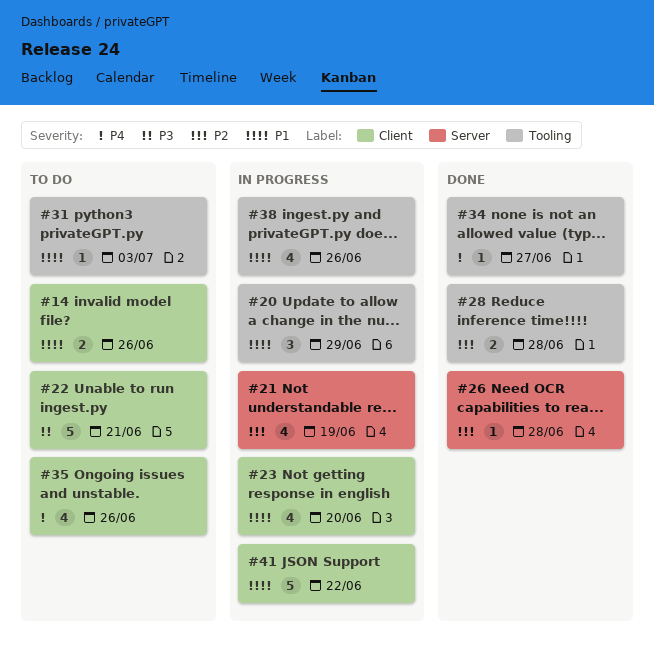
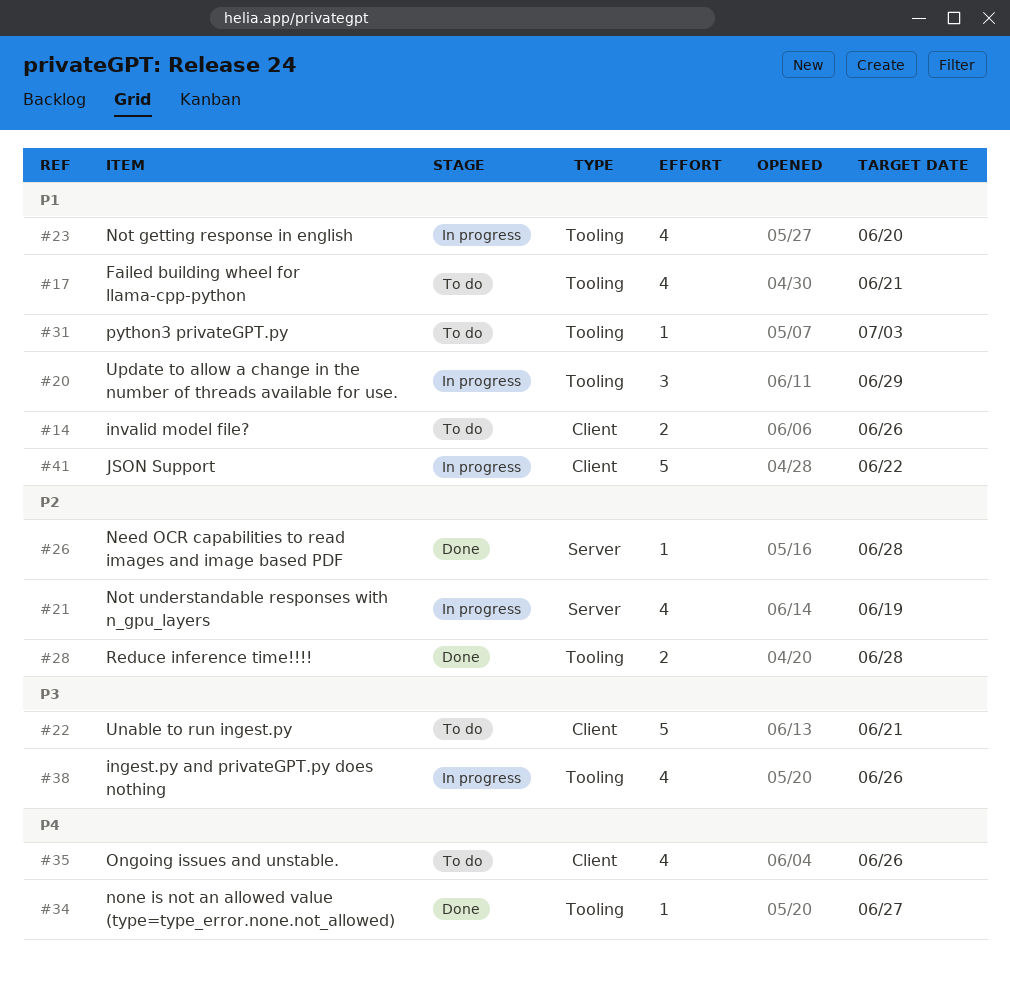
#17: none -> present
#23, label: Client -> Tooling
#38, priority: P1 -> P3

